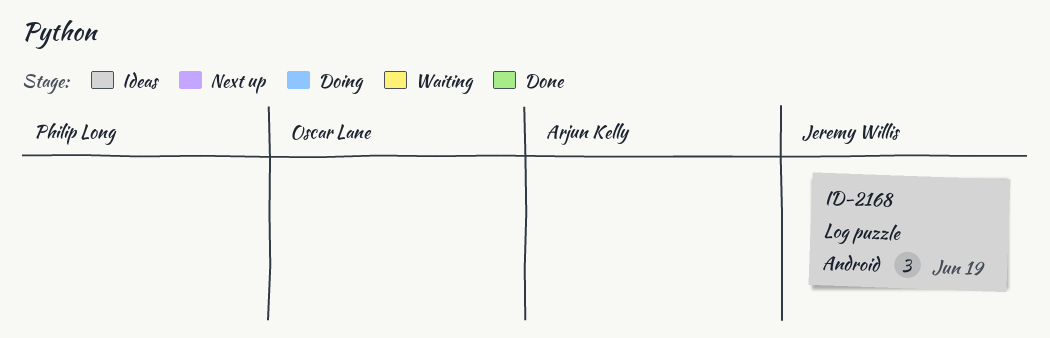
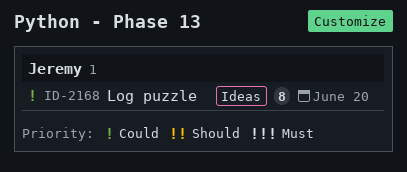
ID-2168, estimate: 3 -> 8
ID-2168, due: Jun 19 -> Jun 20

